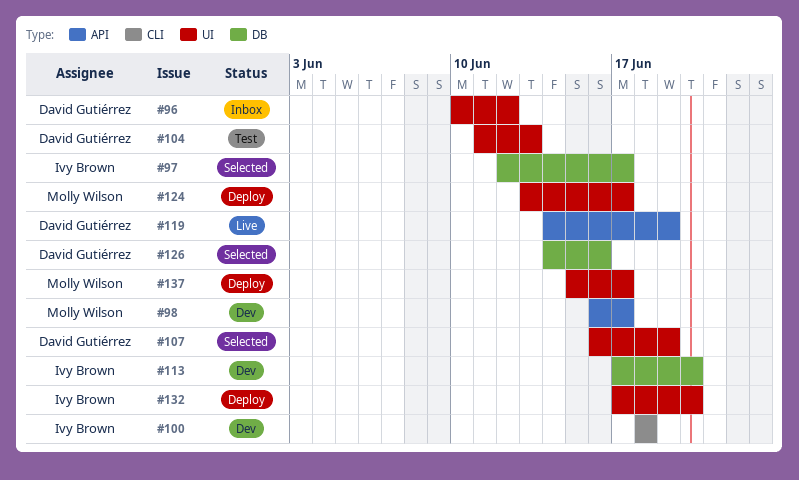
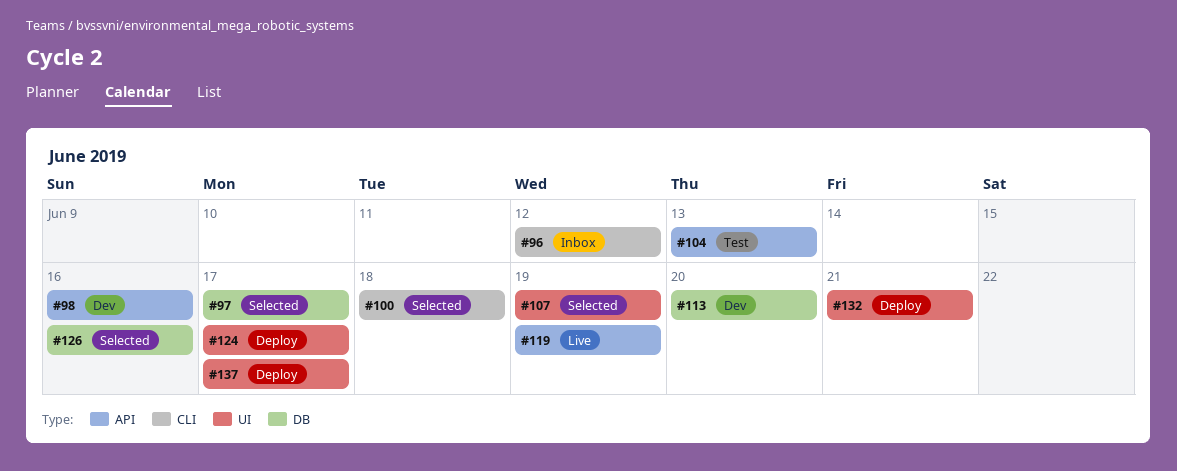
#96, label: UI -> CLI
#98, due: Jun 17 -> Jun 16
#100, status: Dev -> Selected
#104, label: UI -> API
#132, due: Jun 20 -> Jun 21

